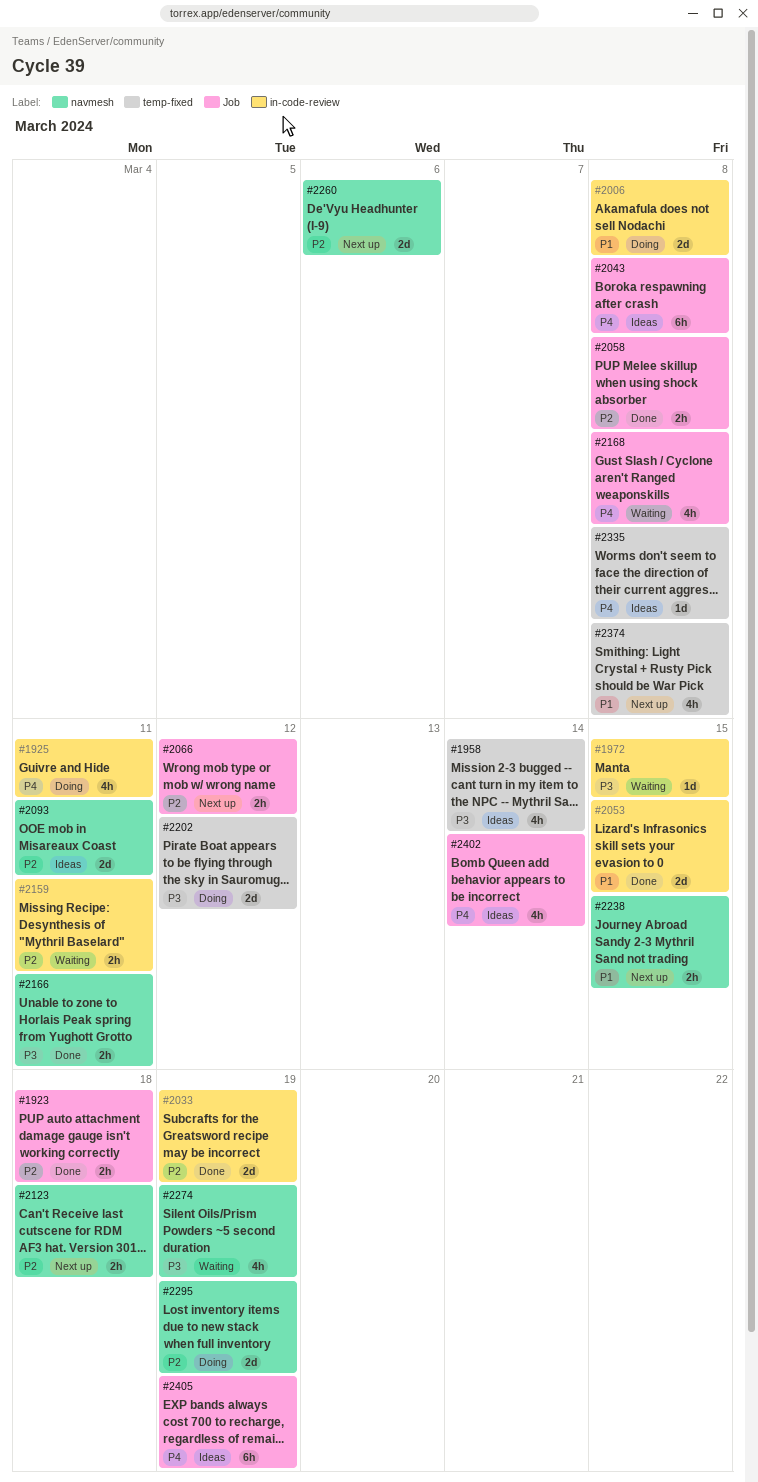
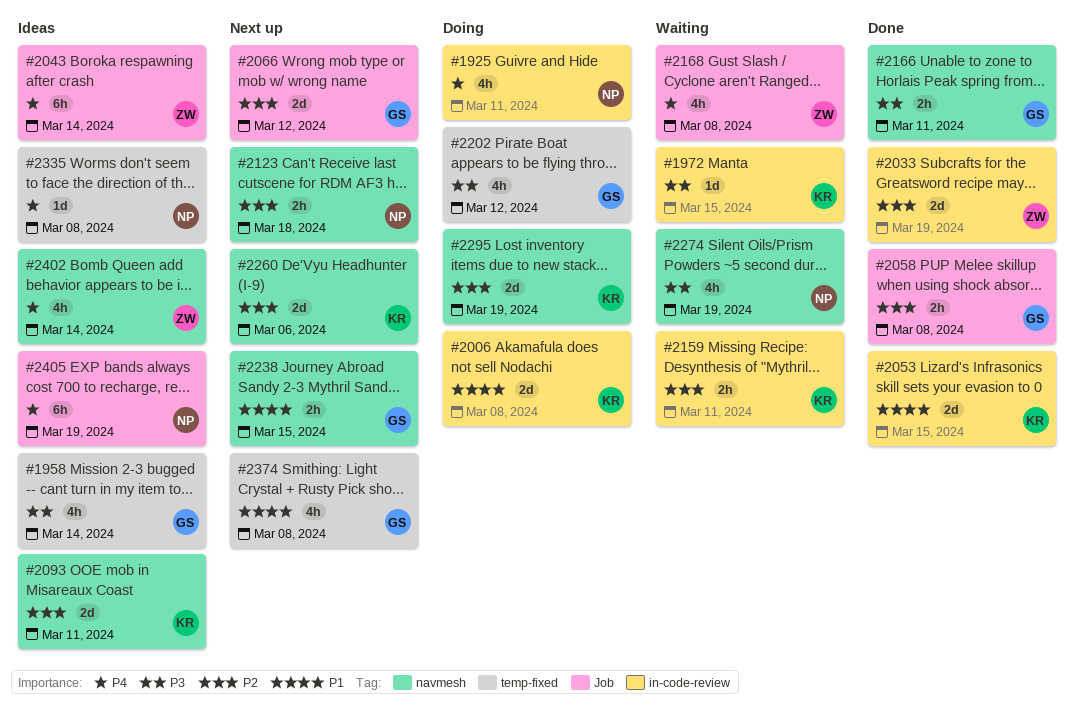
#1923: present -> none
#2043, due: Mar 8 -> Mar 14
#2066, estimate: 2h -> 2d
#2202, estimate: 2d -> 4h
#2402, label: Job -> navmesh

